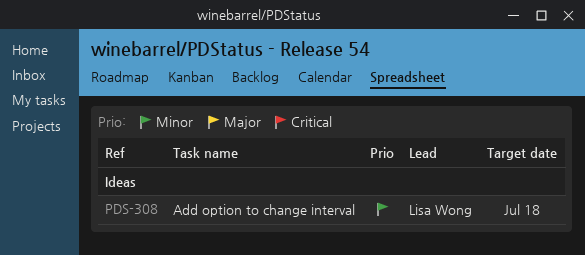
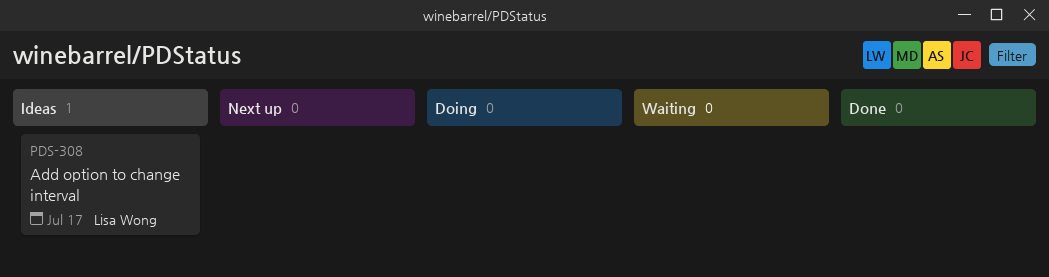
PDS-308, due: Jul 18 -> Jul 17

